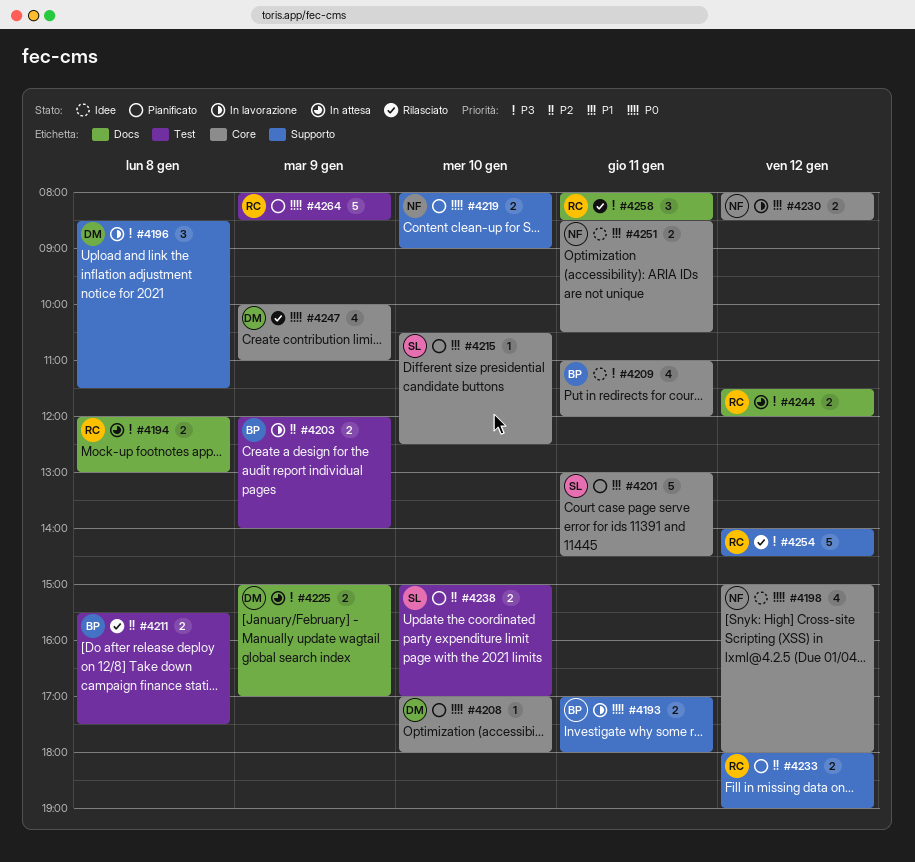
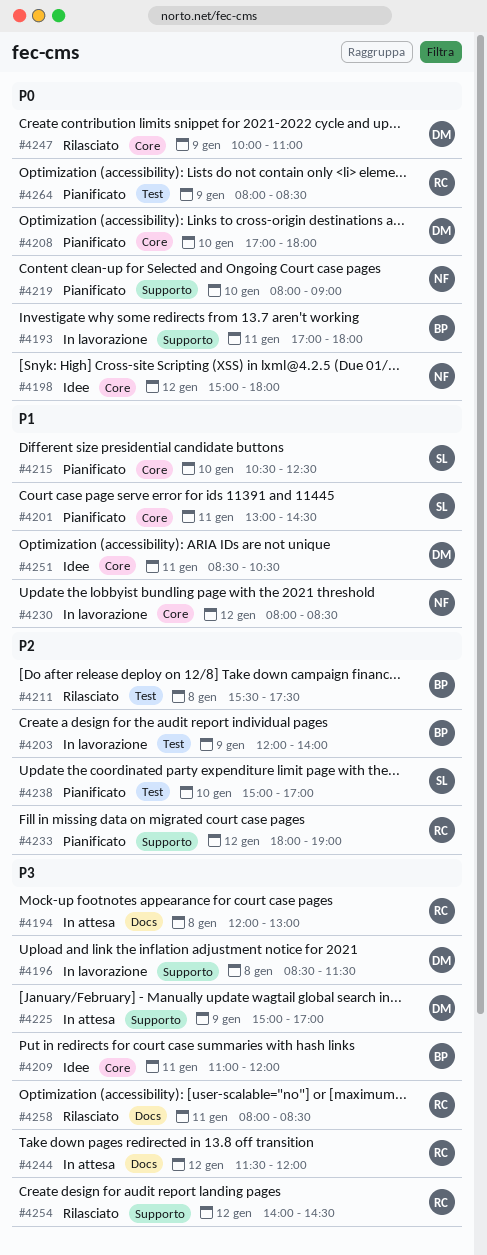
#4225, label: Docs -> Supporto
#4251, owner: NF -> DM

